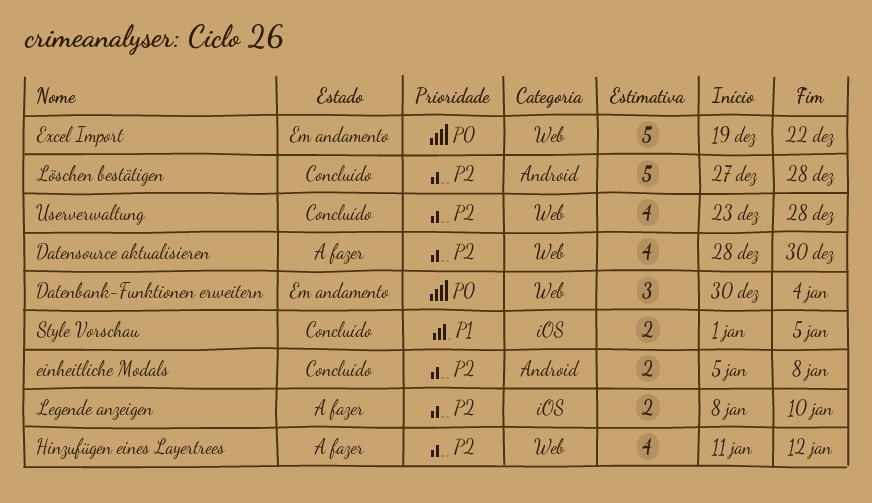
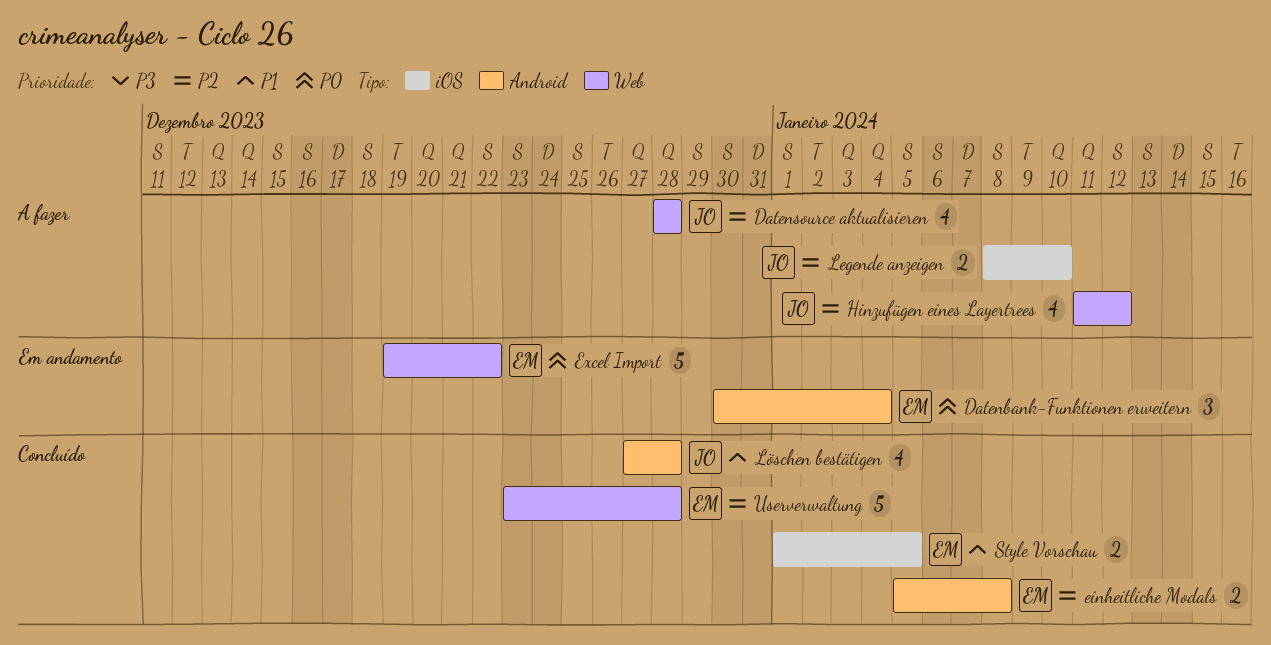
Datenbank-Funktionen erweitern, label: Web -> Android
Datensource aktualisieren, due: Dec 30 -> Dec 28
Löschen bestätigen, priority: P2 -> P1
Löschen bestätigen, estimate: 5 -> 4
Userverwaltung, estimate: 4 -> 5

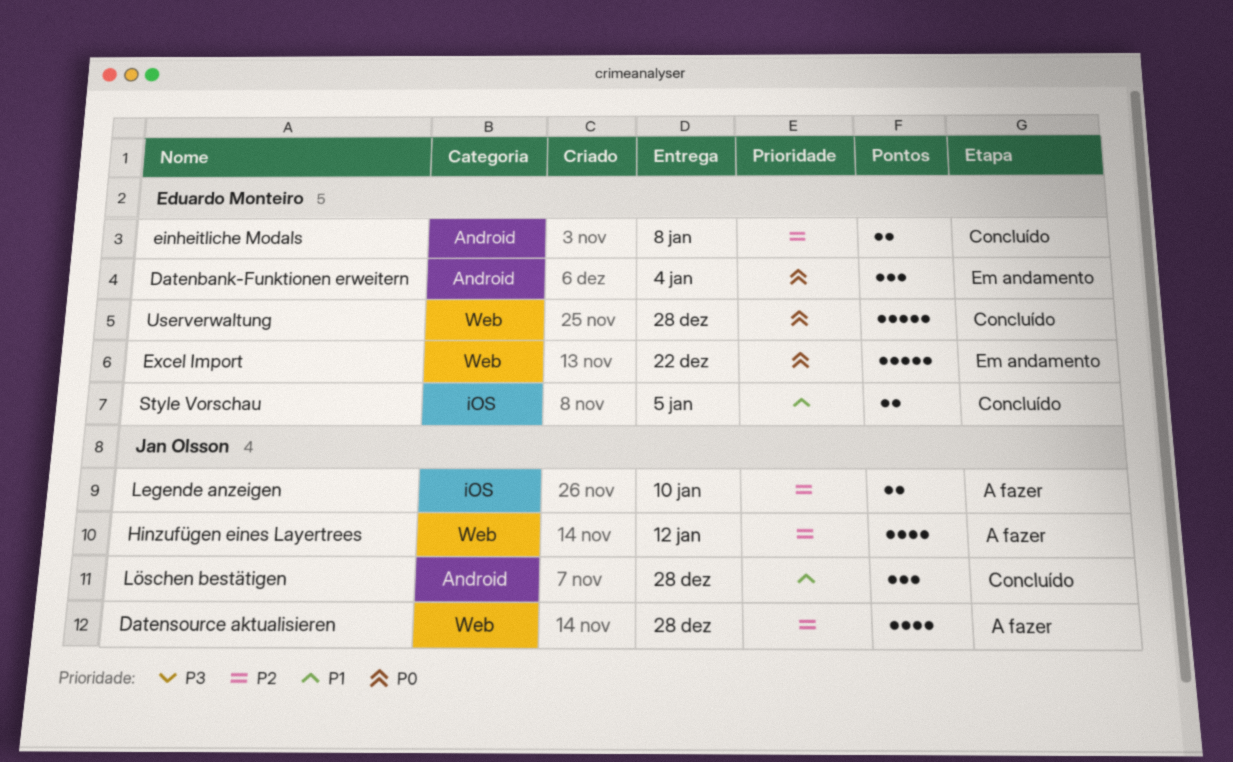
Löschen bestätigen, estimate: 4 -> 3
Userverwaltung, priority: P2 -> P0

